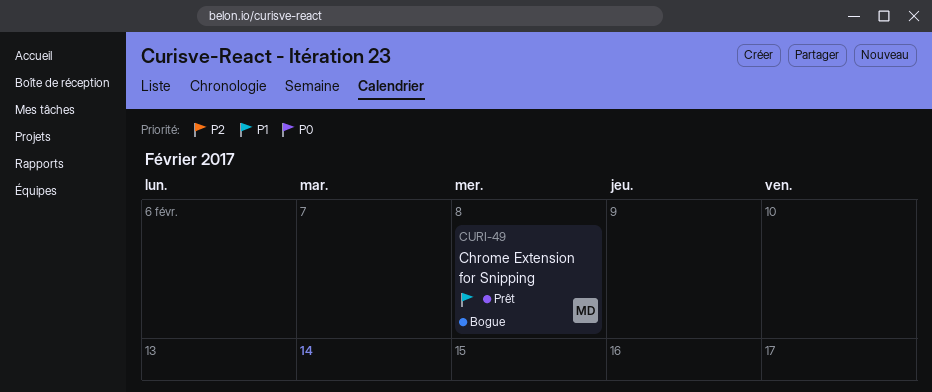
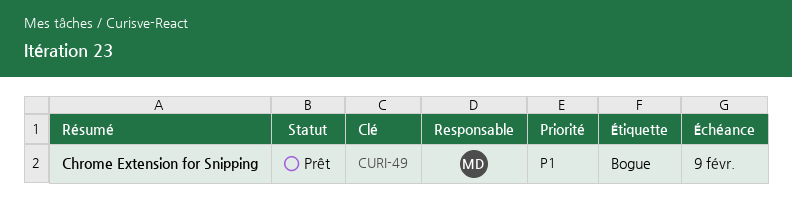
CURI-49, due: Feb 8 -> Feb 9

